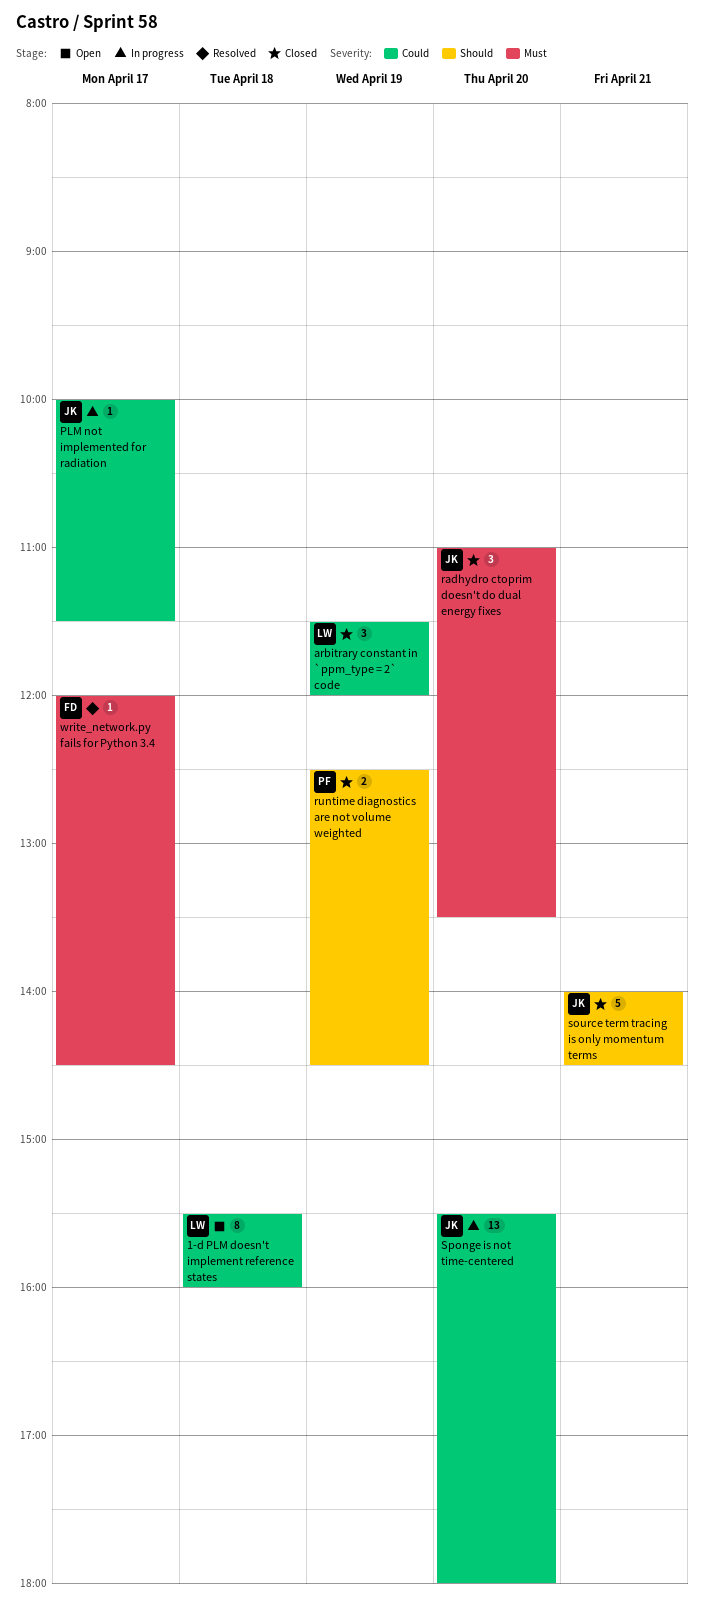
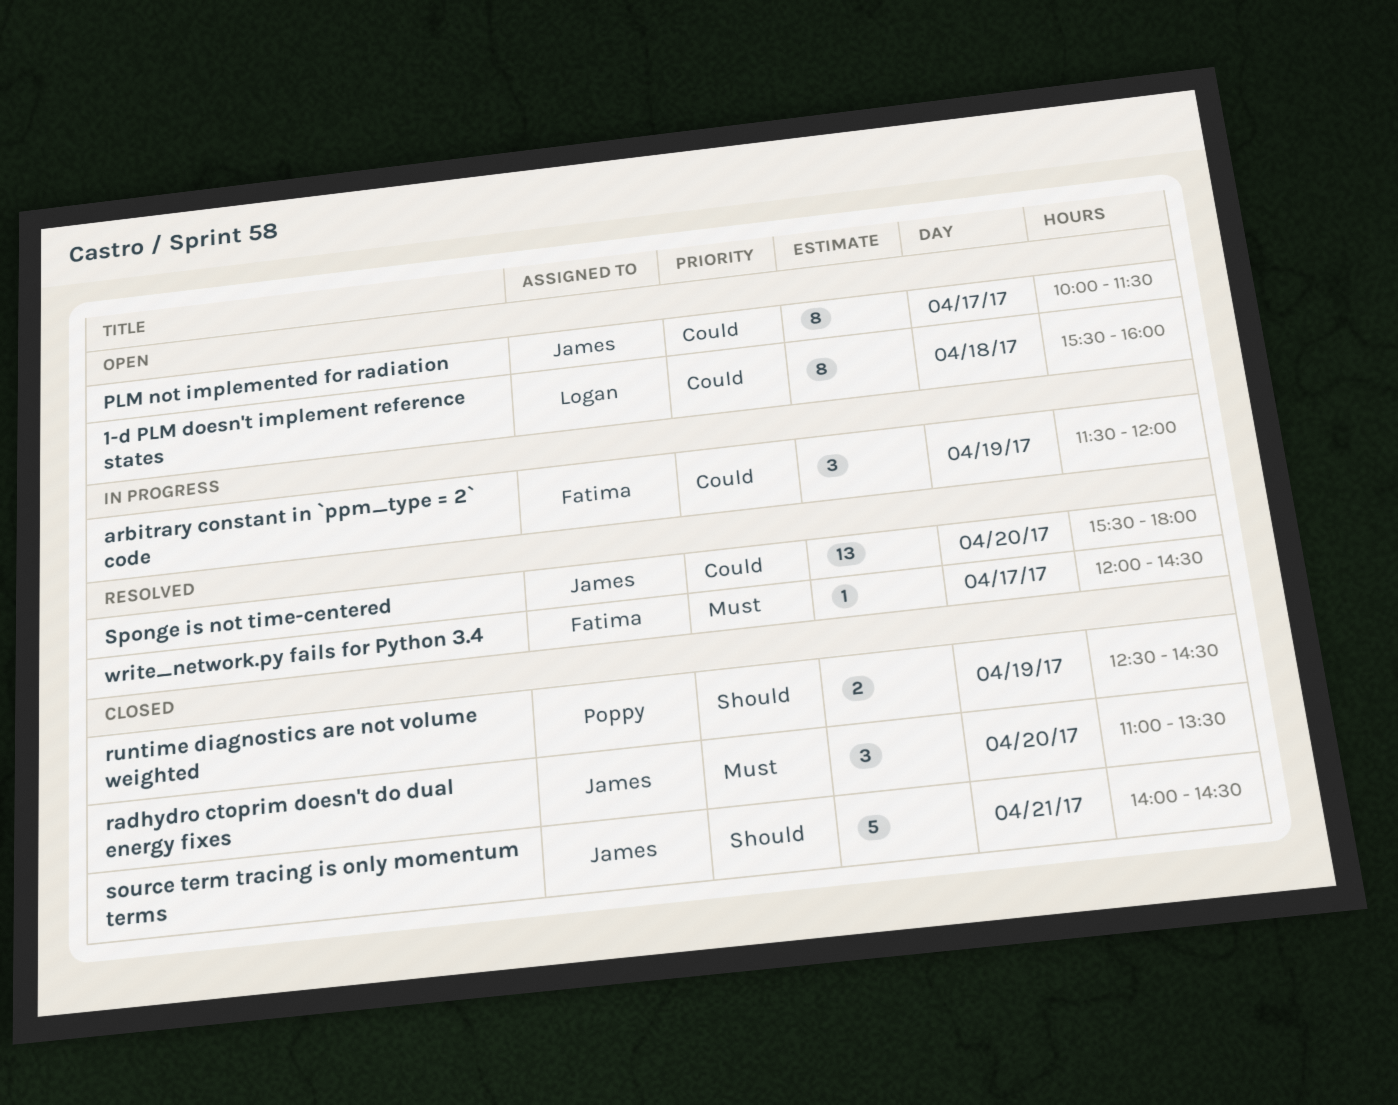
arbitrary constant in `ppm_type = 2` code, status: Closed -> In progress
arbitrary constant in `ppm_type = 2` code, owner: Logan -> Fatima
PLM not implemented for radiation, status: In progress -> Open
PLM not implemented for radiation, estimate: 1 -> 8
Sponge is not time-centered, status: In progress -> Resolved

